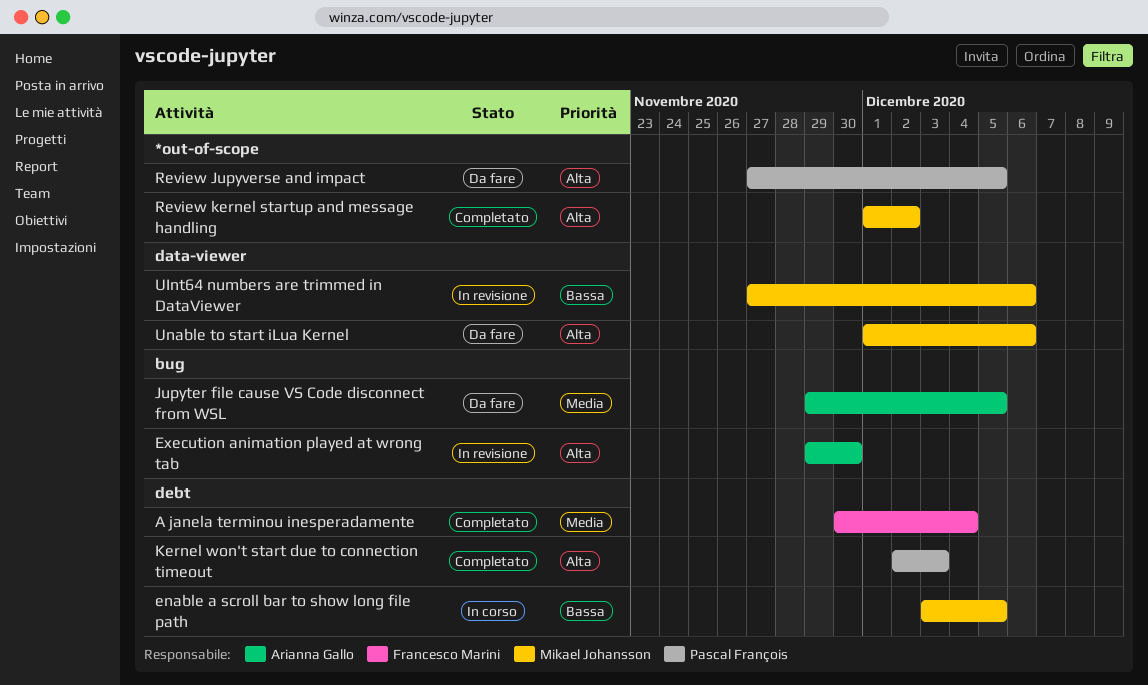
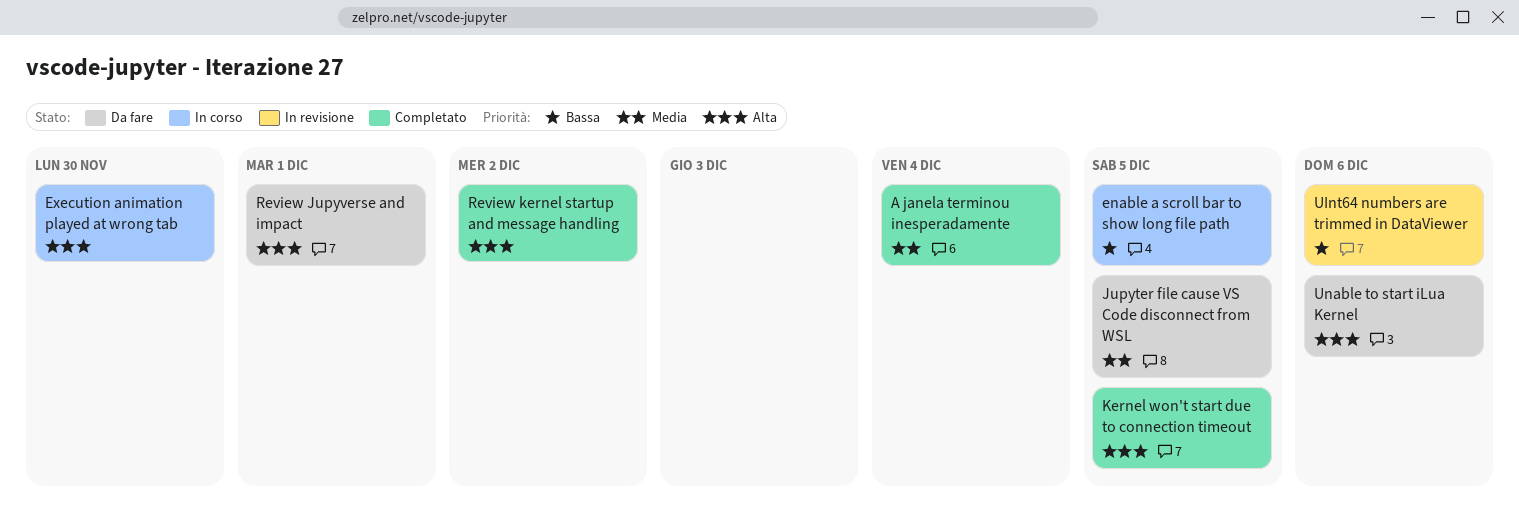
Execution animation played at wrong tab, status: In revisione -> In corso
Kernel won't start due to connection timeout, due: Dec 3 -> Dec 5
Review Jupyverse and impact, due: Dec 5 -> Dec 1

